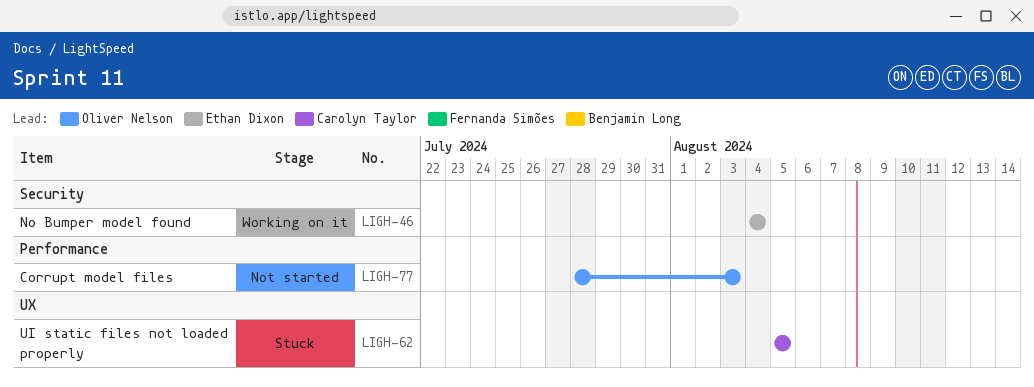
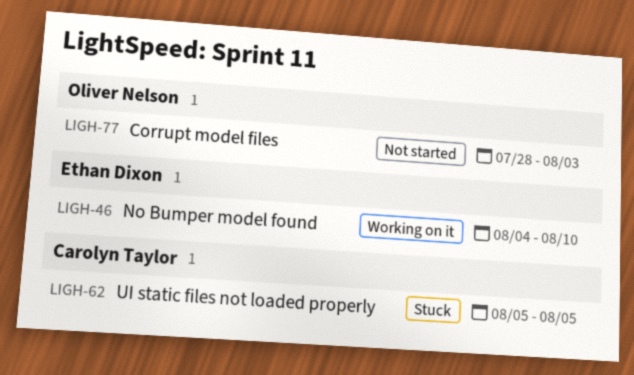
LIGH-46, due: Aug 4 -> Aug 10

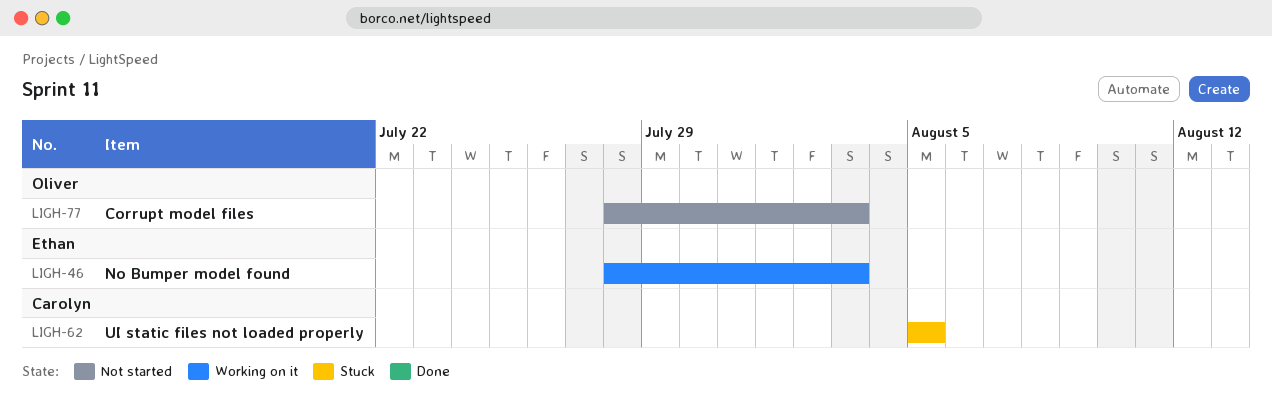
LIGH-46, start: Aug 4 -> Jul 28
LIGH-46, due: Aug 10 -> Aug 3

